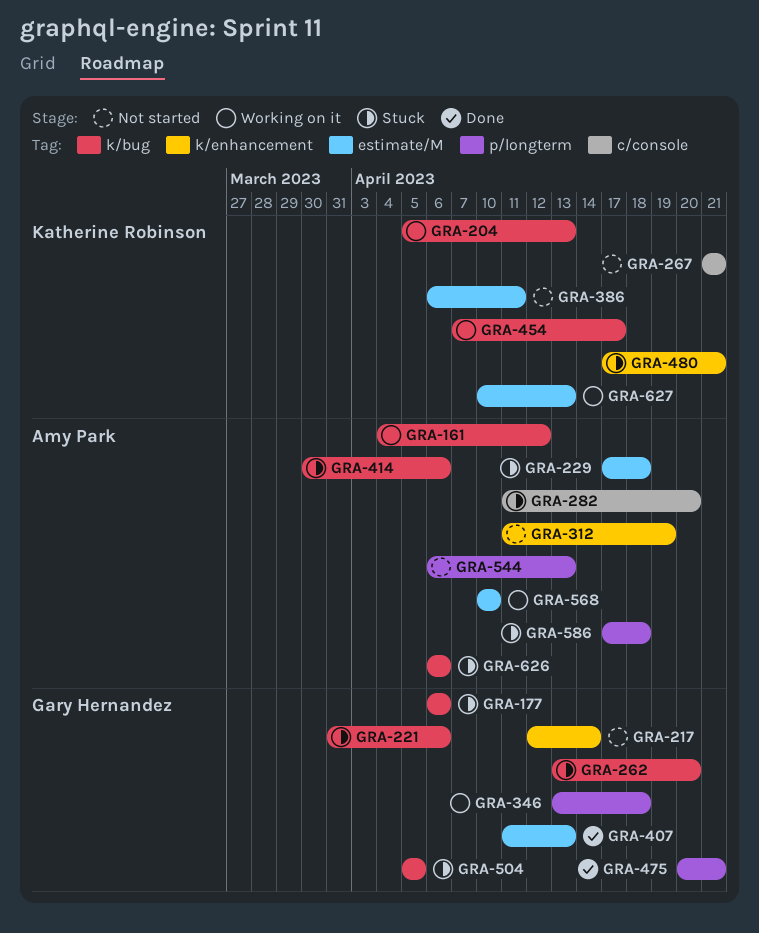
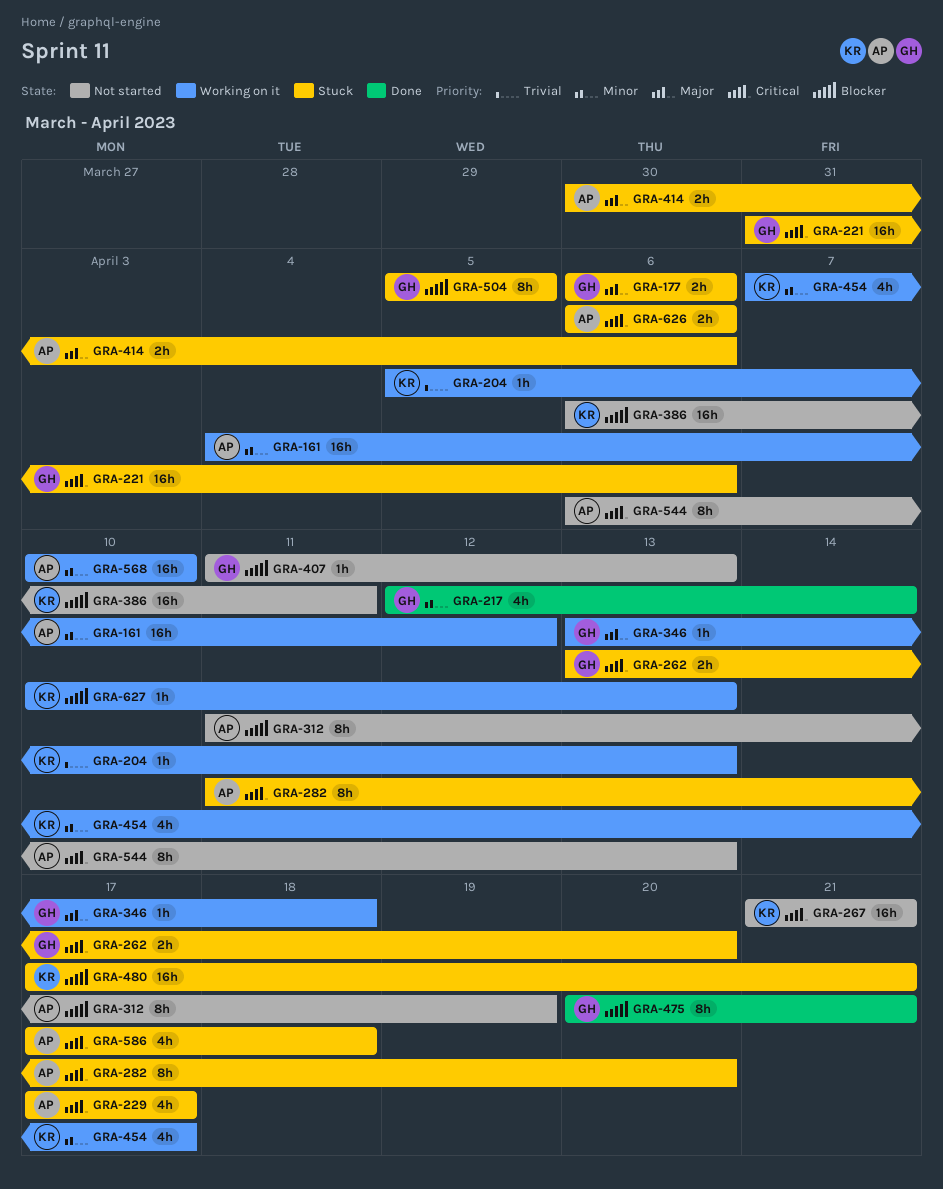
GRA-217, status: Not started -> Done
GRA-229, due: Apr 18 -> Apr 17
GRA-407, status: Done -> Not started

